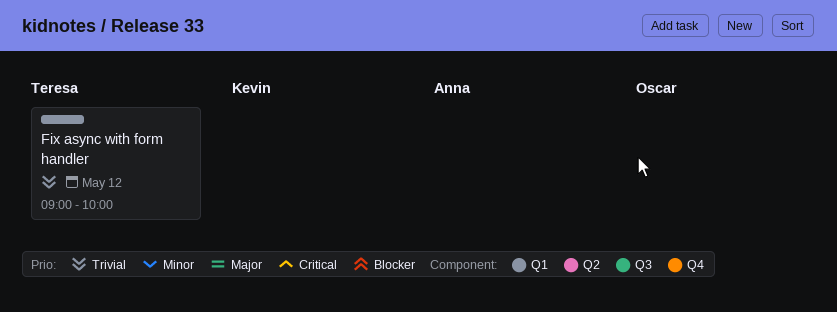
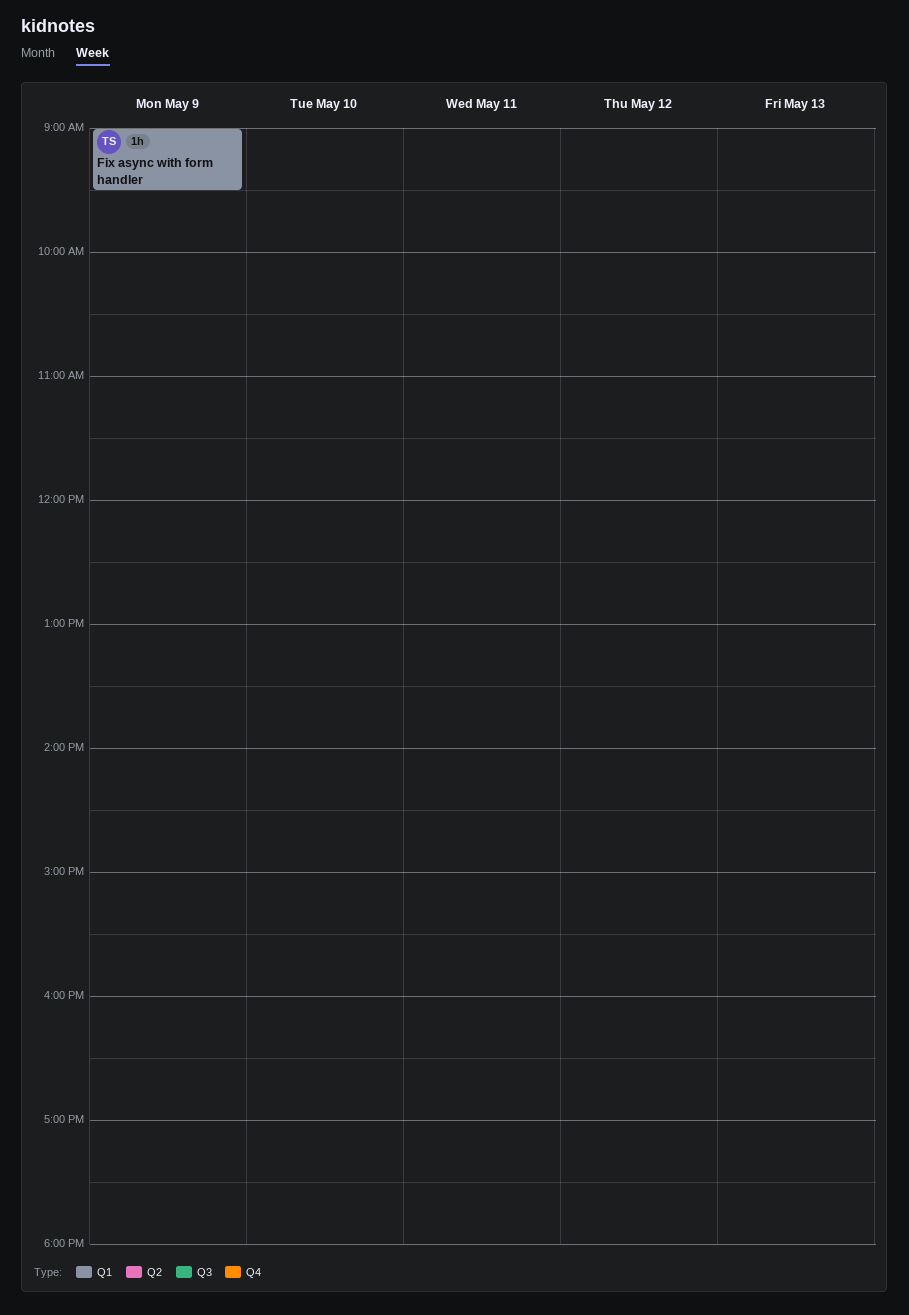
Fix async with form handler, day: May 12 -> May 9
Fix async with form handler, ends: 10:00 -> 09:30

